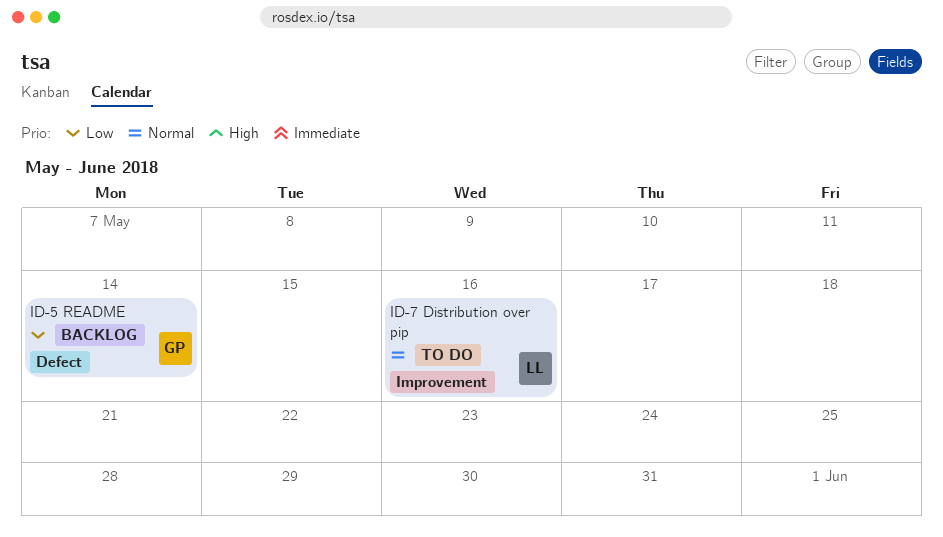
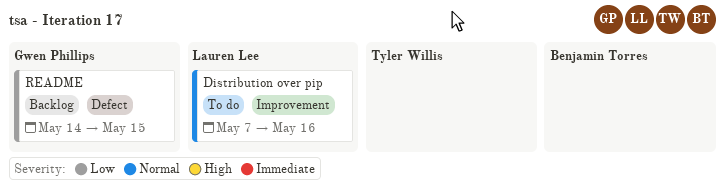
README, due: May 14 -> May 15

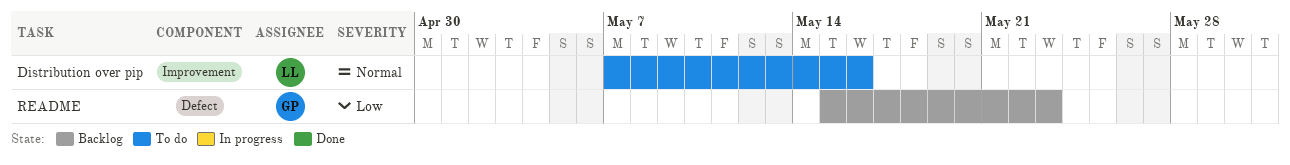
README, start: May 14 -> May 15
README, due: May 15 -> May 23

